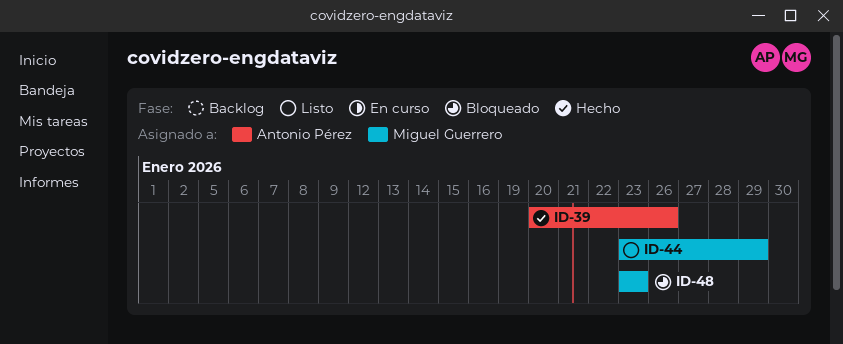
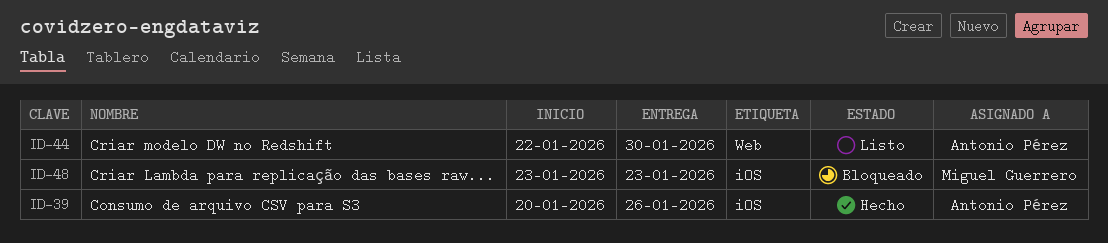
ID-44, owner: Miguel Guerrero -> Antonio Pérez
ID-44, start: Jan 23 -> Jan 22
ID-44, due: Jan 29 -> Jan 30

